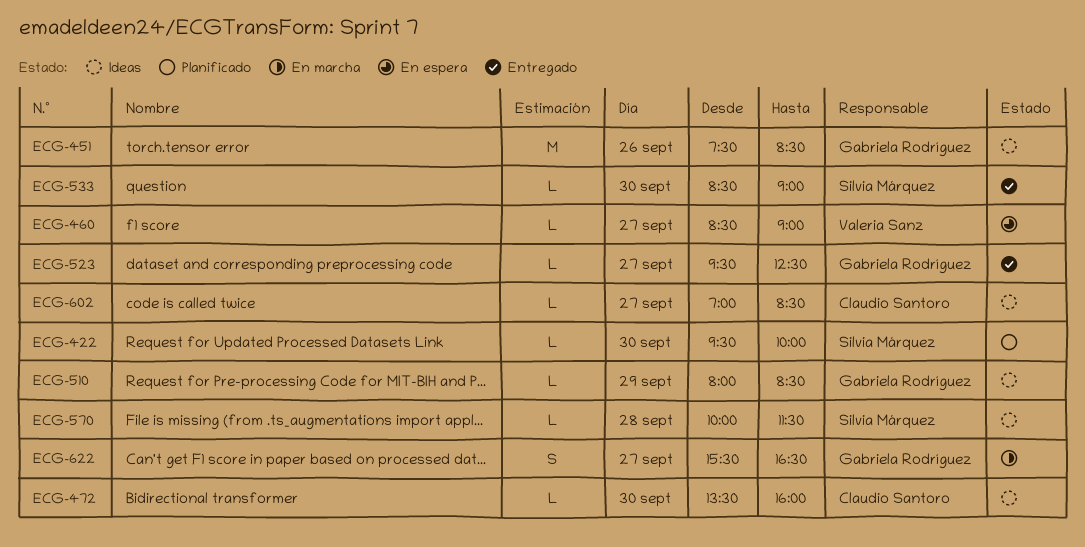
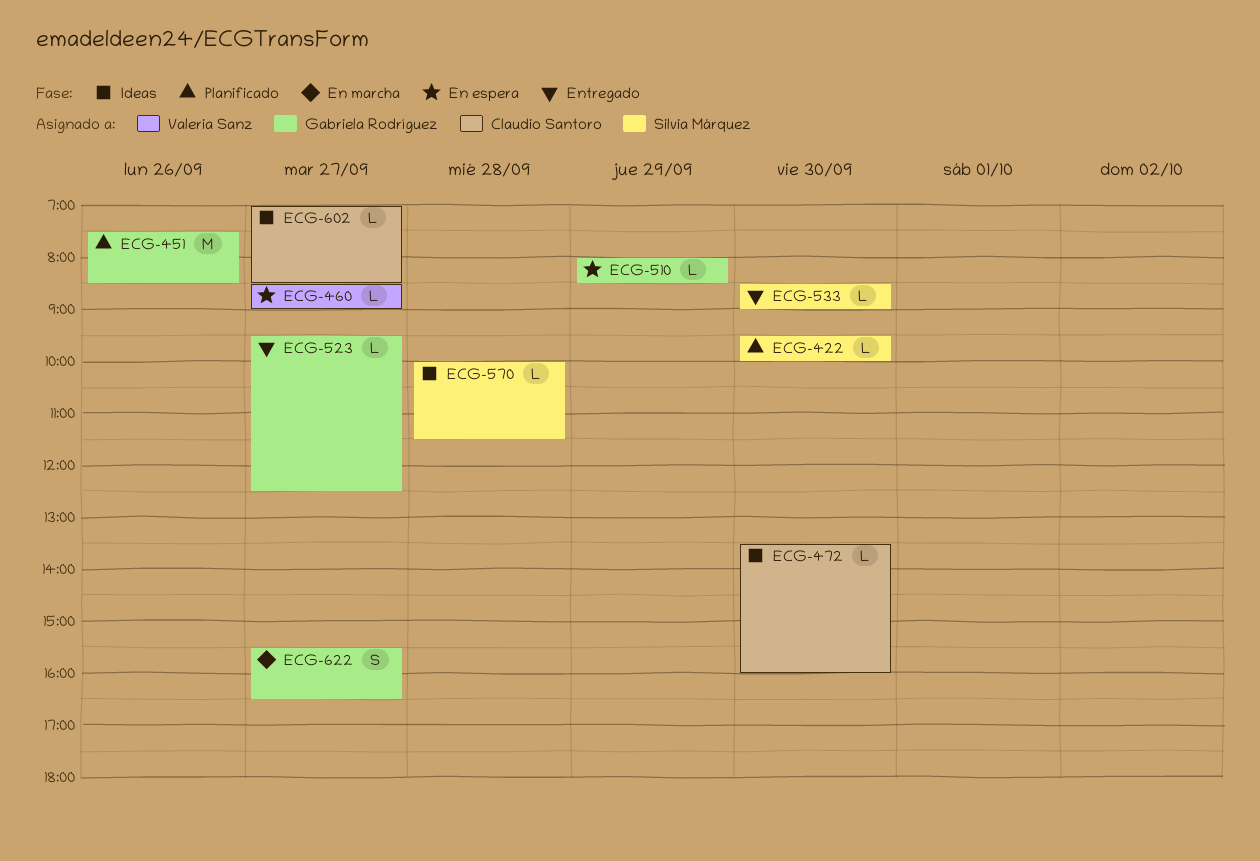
ECG-451, status: Ideas -> Planificado
ECG-510, status: Ideas -> En espera

